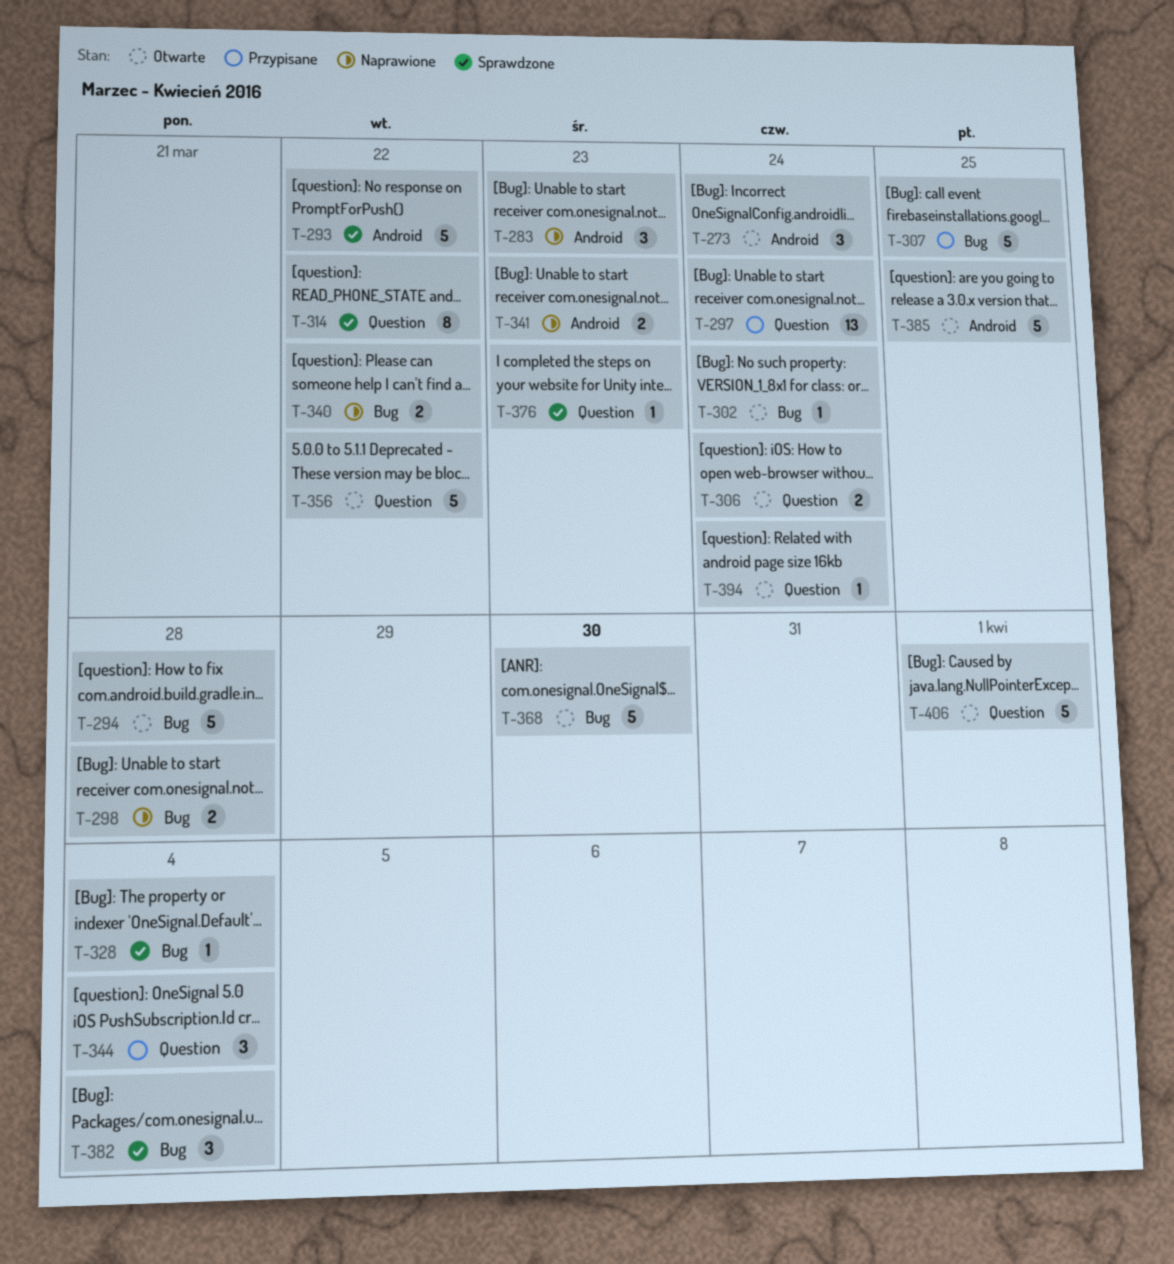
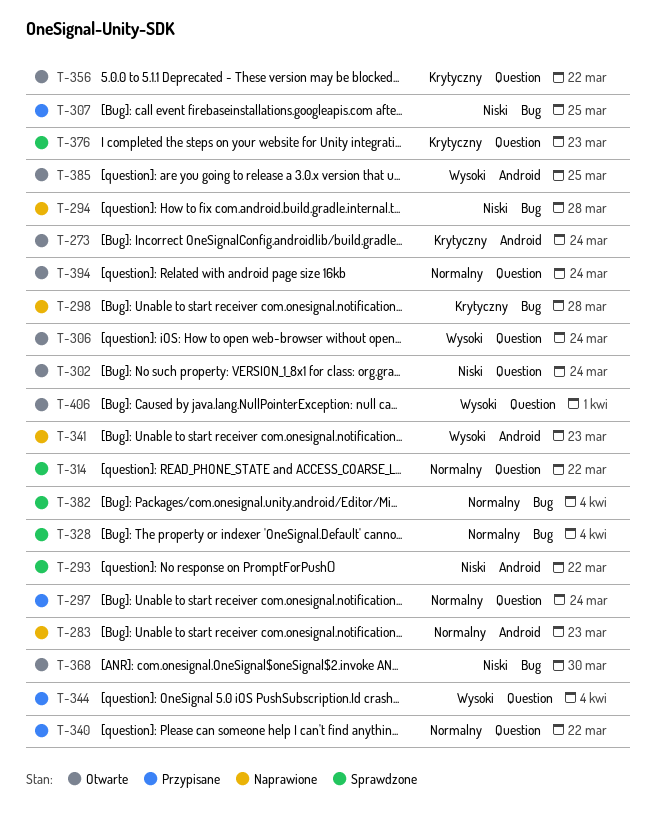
T-294, status: Otwarte -> Naprawione
T-302, label: Bug -> Question
T-340, status: Naprawione -> Przypisane
T-340, label: Bug -> Question

